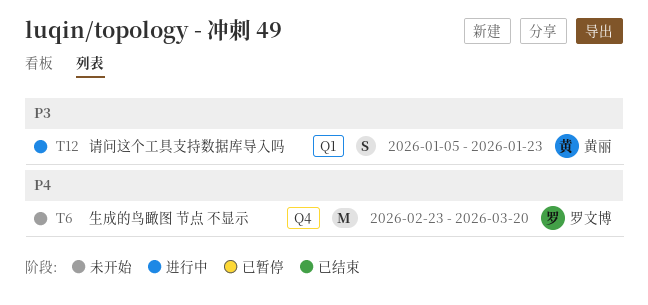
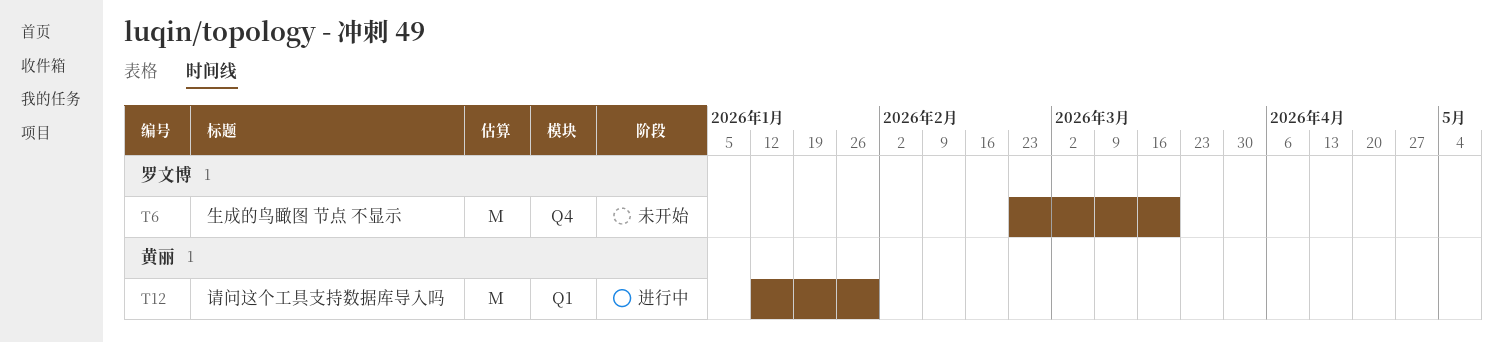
T12, estimate: S -> M
T12, start: Jan 5 -> Jan 12
T12, due: Jan 23 -> Jan 30

